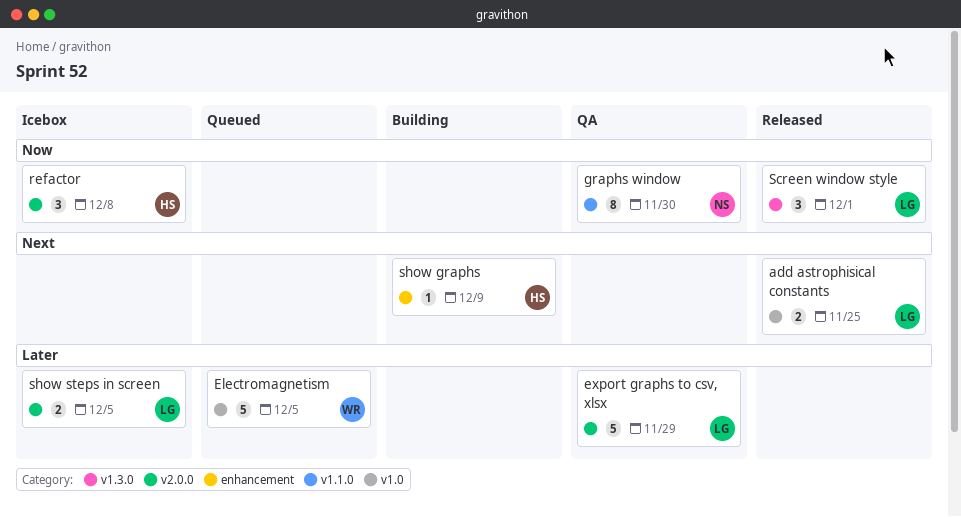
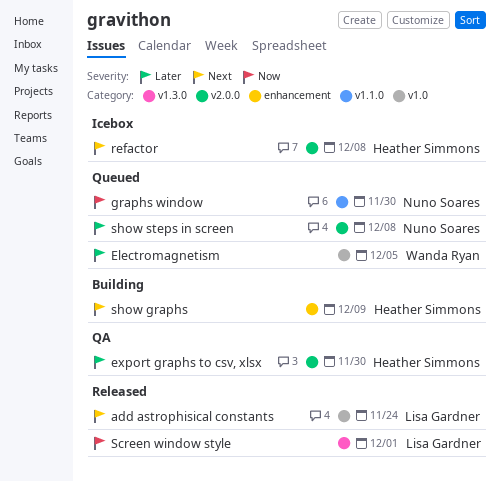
add astrophisical constants, due: Nov 25 -> Nov 24
export graphs to csv, xlsx, owner: Lisa Gardner -> Heather Simmons
export graphs to csv, xlsx, due: Nov 29 -> Nov 30
graphs window, status: QA -> Queued
refactor, priority: Now -> Next
show steps in screen, status: Icebox -> Queued
show steps in screen, owner: Lisa Gardner -> Nuno Soares
show steps in screen, due: Dec 5 -> Dec 8

